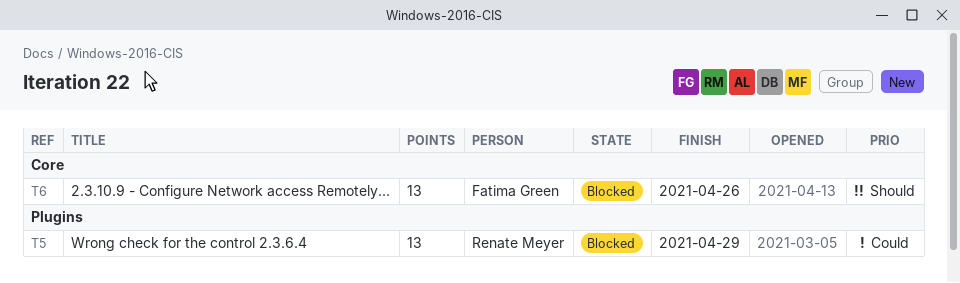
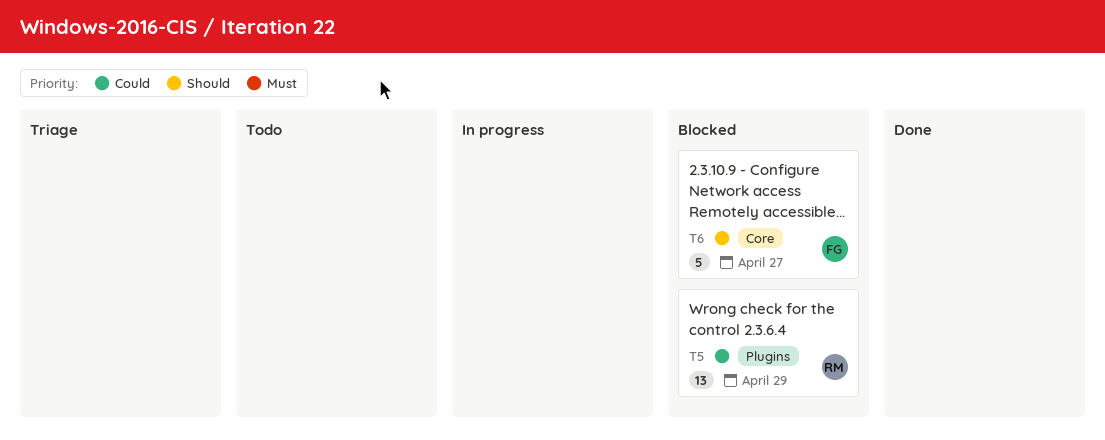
T6, estimate: 13 -> 5
T6, due: Apr 26 -> Apr 27

